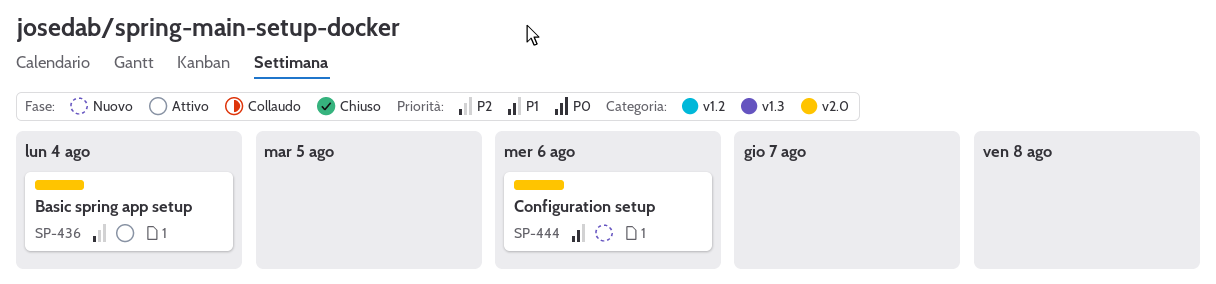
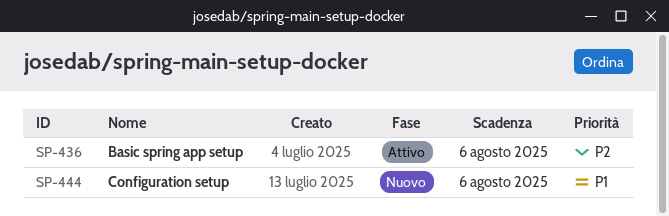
SP-436, due: Aug 4 -> Aug 6

